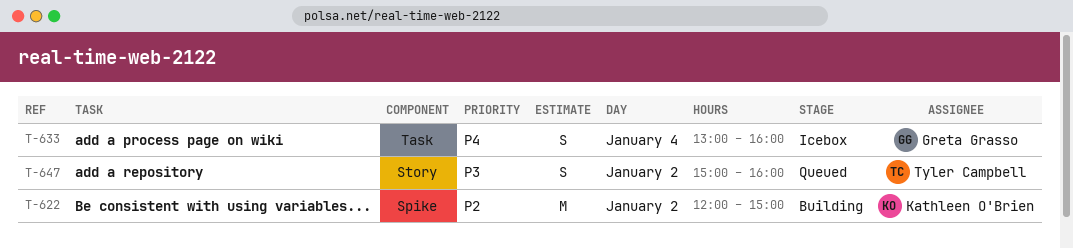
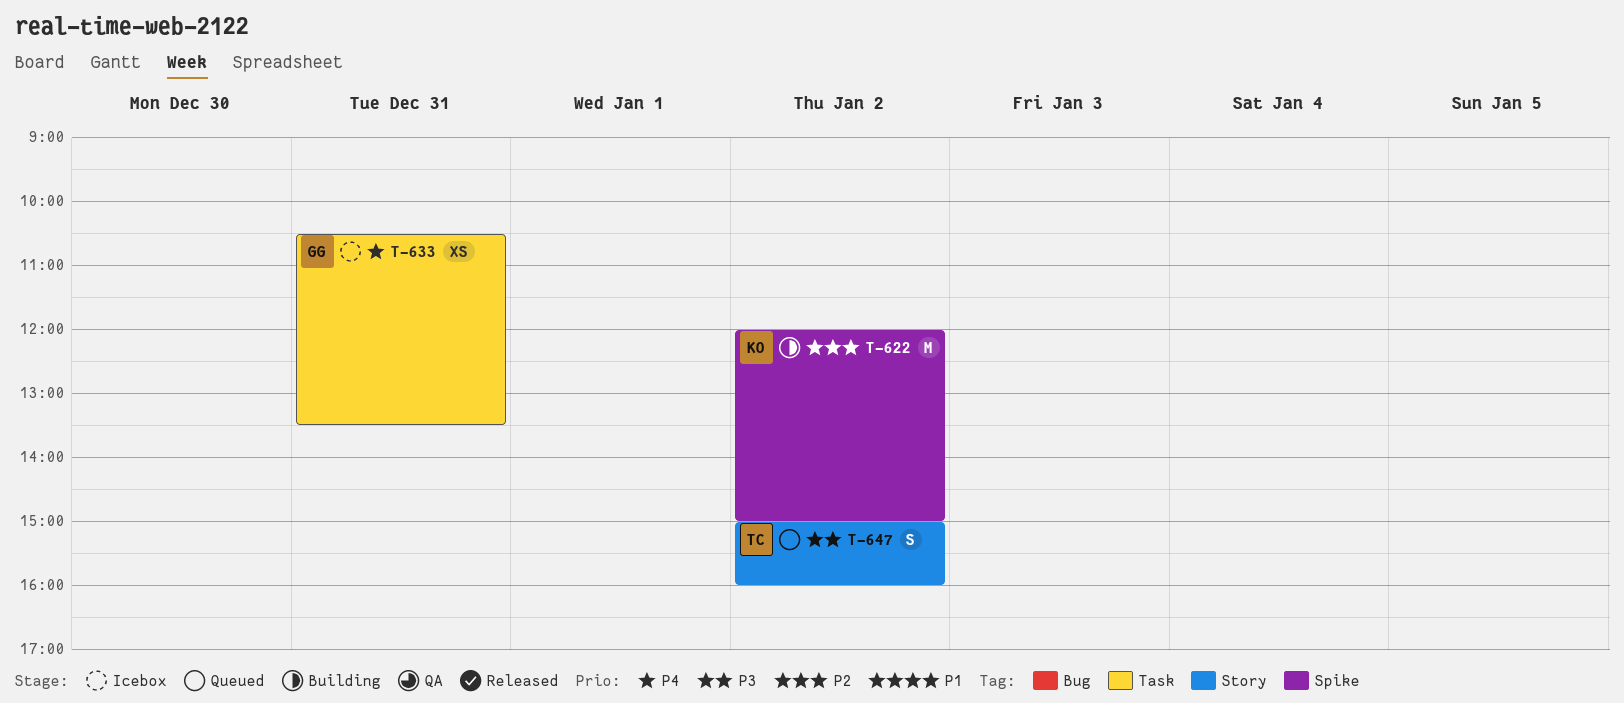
T-633, estimate: S -> XS
T-633, day: Jan 4 -> Dec 31
T-633, begins: 13:00 -> 10:30
T-633, ends: 16:00 -> 13:30

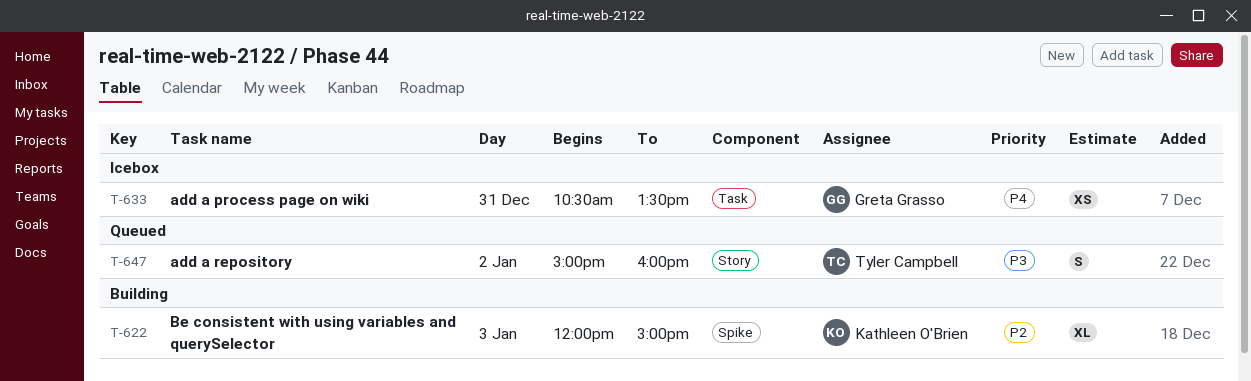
T-622, estimate: M -> XL
T-622, day: Jan 2 -> Jan 3

